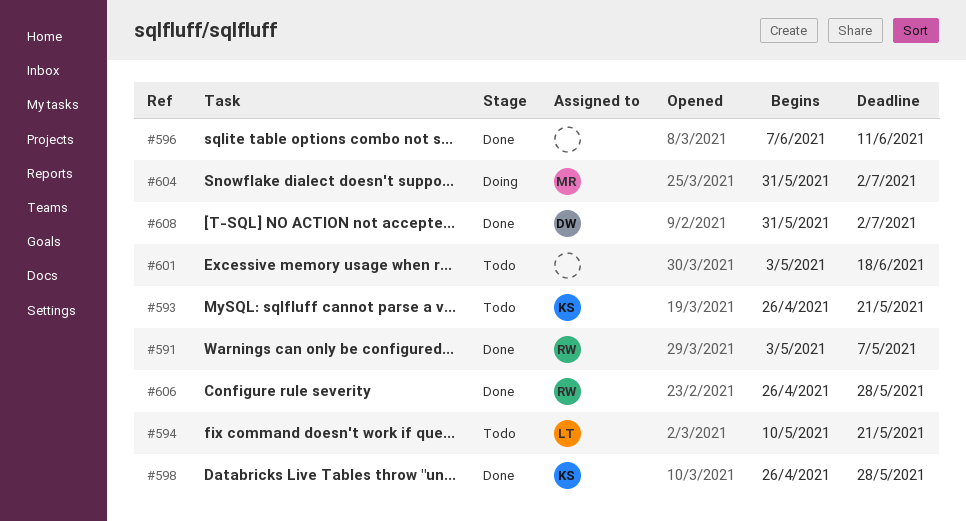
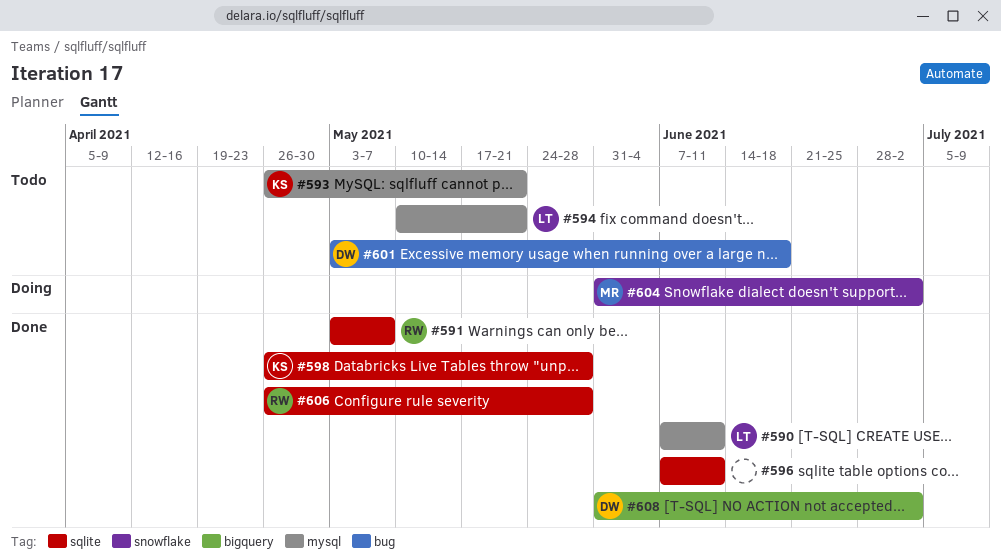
#590: none -> present
#601, owner: none -> DW

